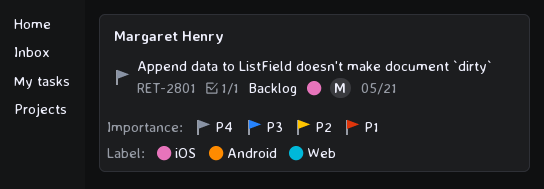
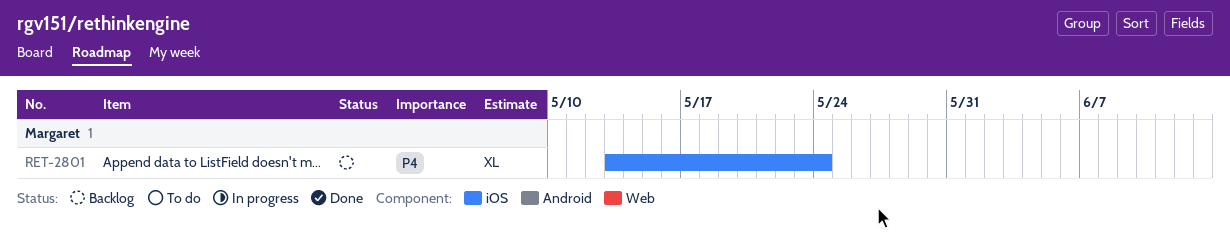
RET-2801, estimate: M -> XL
RET-2801, due: May 21 -> May 24

